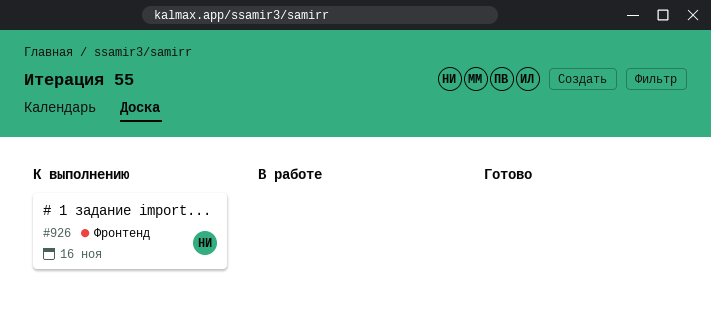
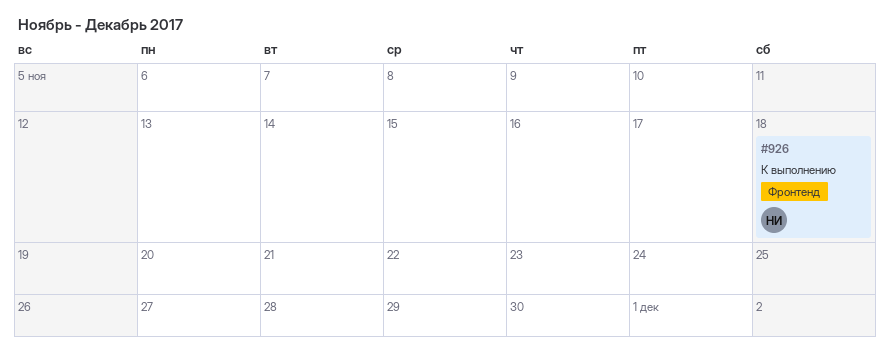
#926, due: Nov 16 -> Nov 18

